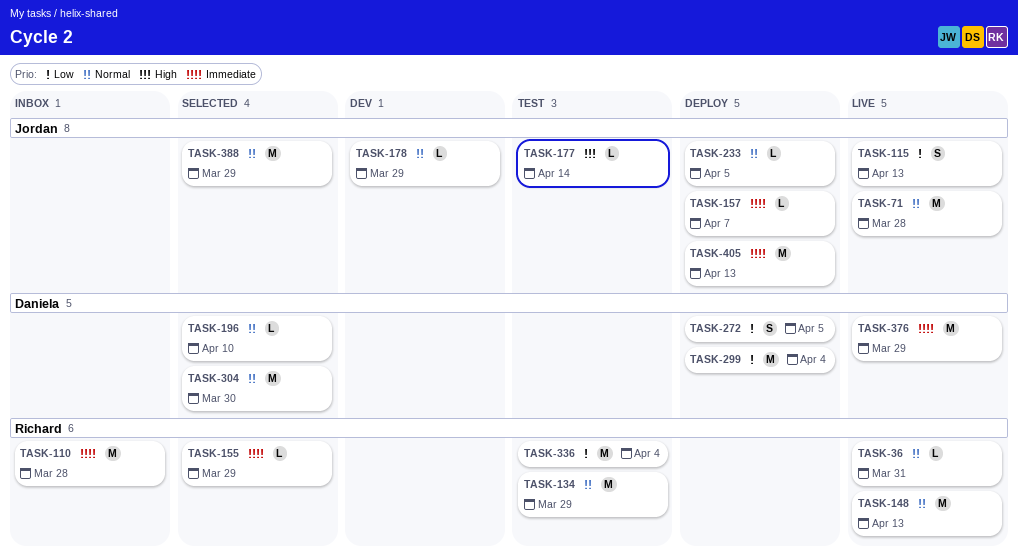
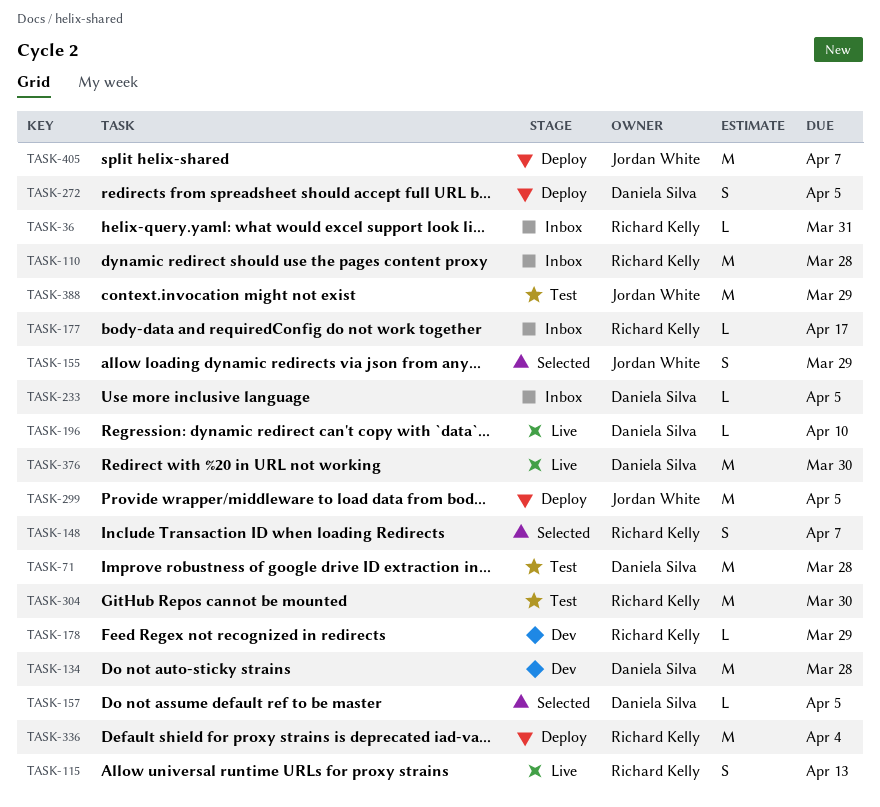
TASK-36, status: Live -> Inbox
TASK-71, status: Live -> Test
TASK-71, owner: Jordan White -> Daniela Silva
TASK-115, owner: Jordan White -> Richard Kelly
TASK-134, status: Test -> Dev
TASK-134, owner: Richard Kelly -> Daniela Silva
TASK-134, due: Mar 29 -> Mar 28
TASK-148, status: Live -> Selected
TASK-148, estimate: M -> S
TASK-148, due: Apr 13 -> Apr 7
TASK-155, owner: Richard Kelly -> Jordan White
TASK-155, estimate: L -> S
TASK-157, status: Deploy -> Selected
TASK-157, owner: Jordan White -> Daniela Silva
TASK-157, due: Apr 7 -> Apr 5
TASK-177, status: Test -> Inbox
TASK-177, owner: Jordan White -> Richard Kelly
TASK-177, due: Apr 14 -> Apr 17
TASK-178, owner: Jordan White -> Richard Kelly
TASK-196, status: Selected -> Live
TASK-233, status: Deploy -> Inbox
TASK-233, owner: Jordan White -> Daniela Silva
TASK-299, owner: Daniela Silva -> Jordan White
TASK-299, due: Apr 4 -> Apr 5
TASK-304, status: Selected -> Test
TASK-304, owner: Daniela Silva -> Richard Kelly
TASK-336, status: Test -> Deploy
TASK-376, due: Mar 29 -> Mar 30
TASK-388, status: Selected -> Test
TASK-405, due: Apr 13 -> Apr 7

